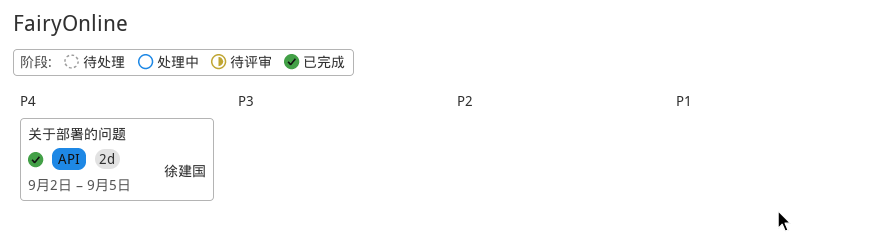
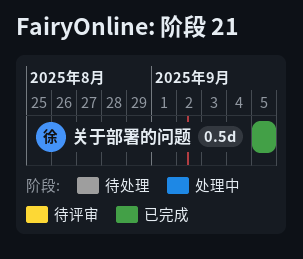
关于部署的问题, estimate: 2d -> 0.5d
关于部署的问题, start: Sep 2 -> Sep 5

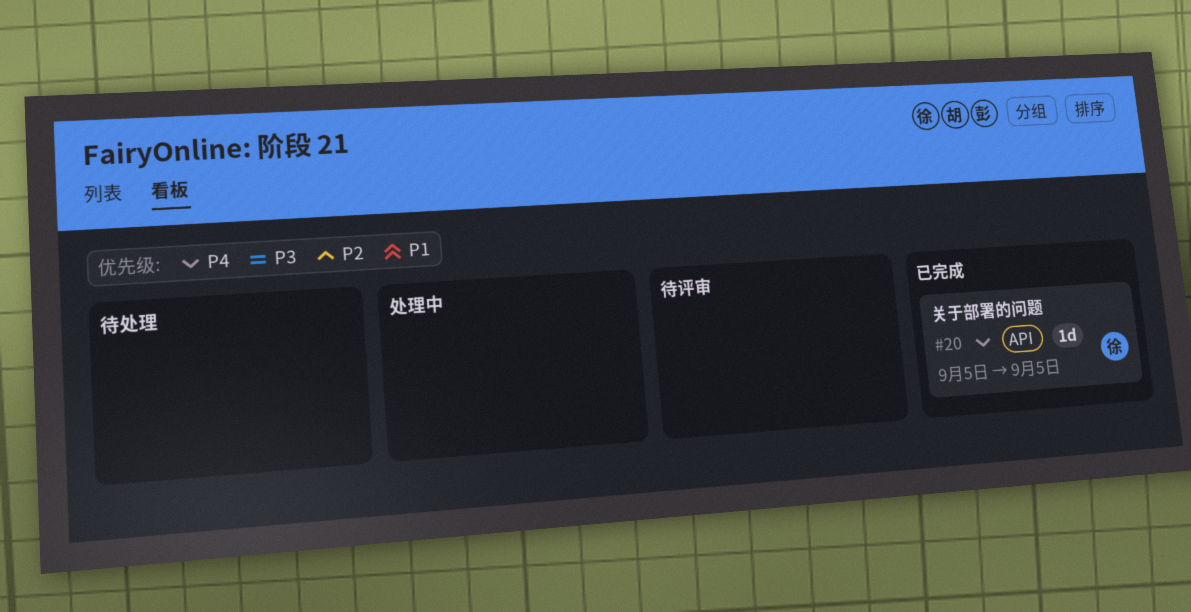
关于部署的问题, estimate: 0.5d -> 1d

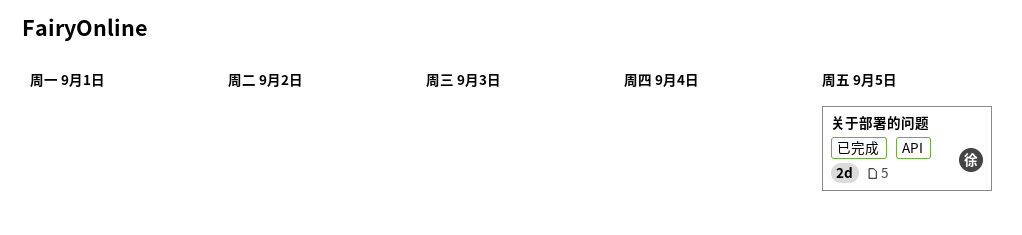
关于部署的问题, estimate: 1d -> 2d

